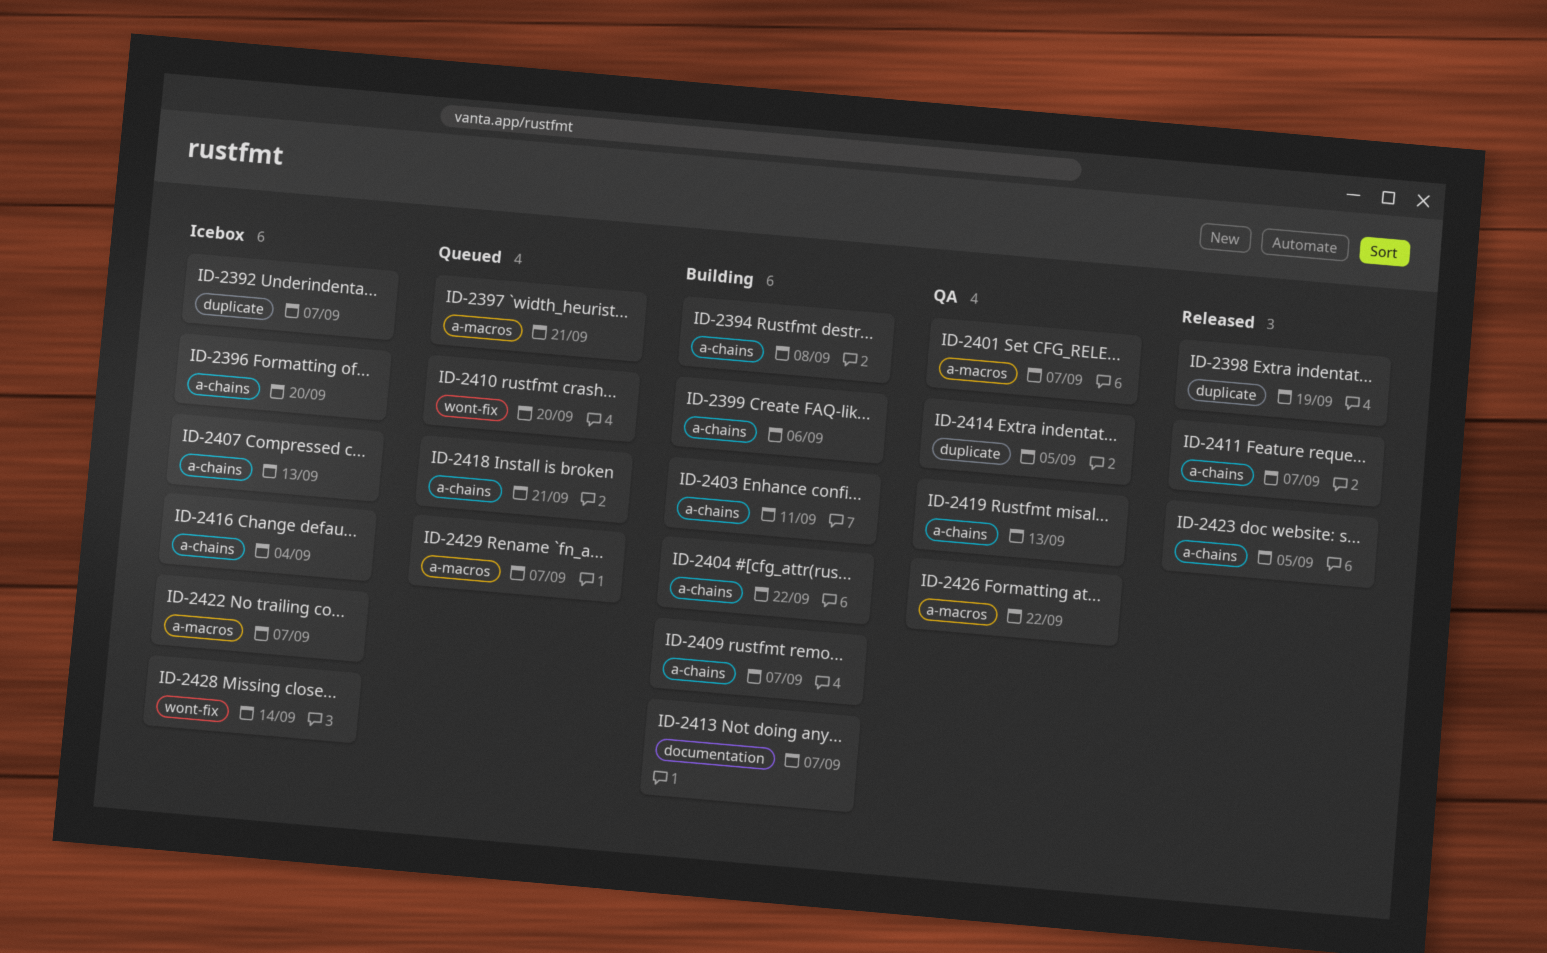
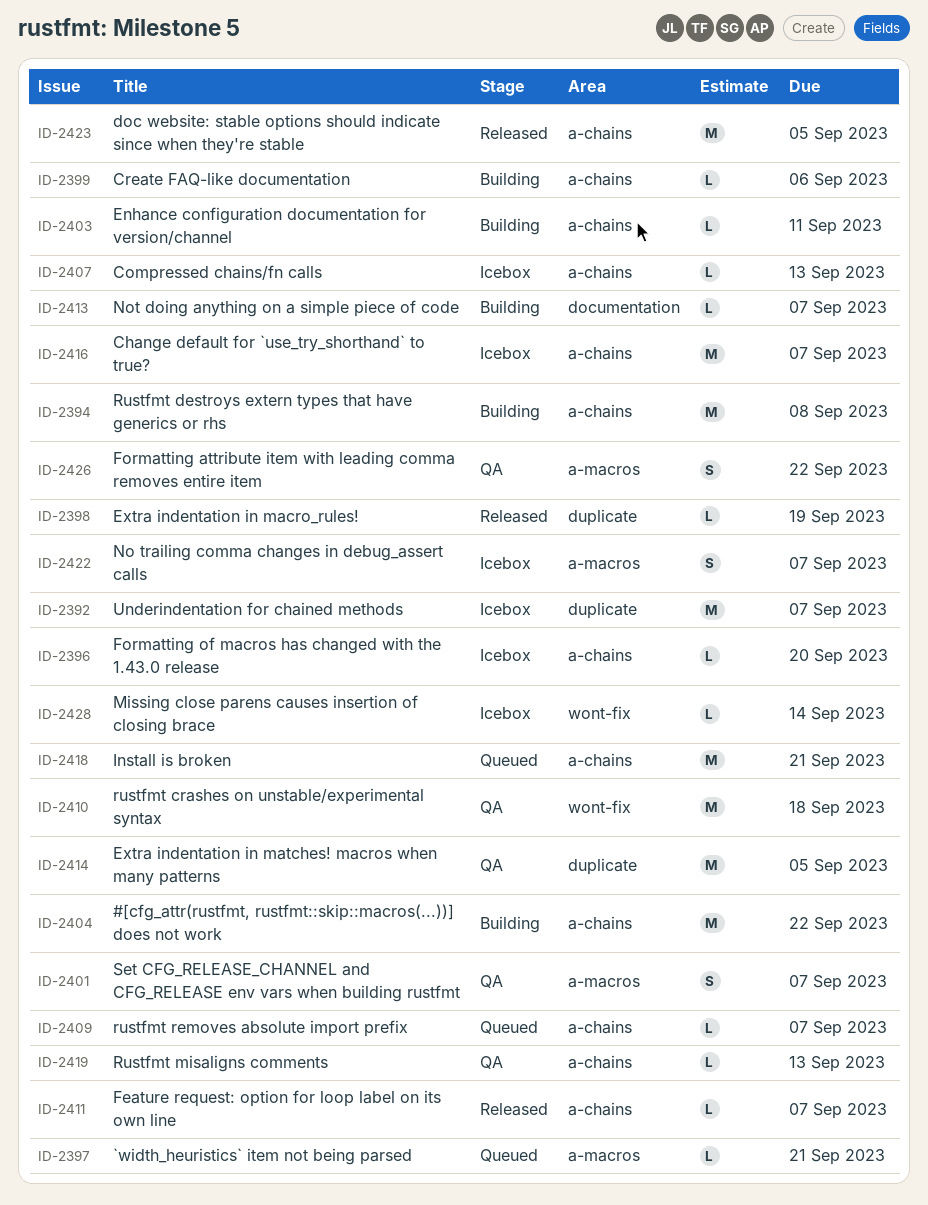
ID-2409, status: Building -> Queued
ID-2410, status: Queued -> QA
ID-2410, due: Sep 20 -> Sep 18
ID-2416, due: Sep 4 -> Sep 7
ID-2429: present -> none

